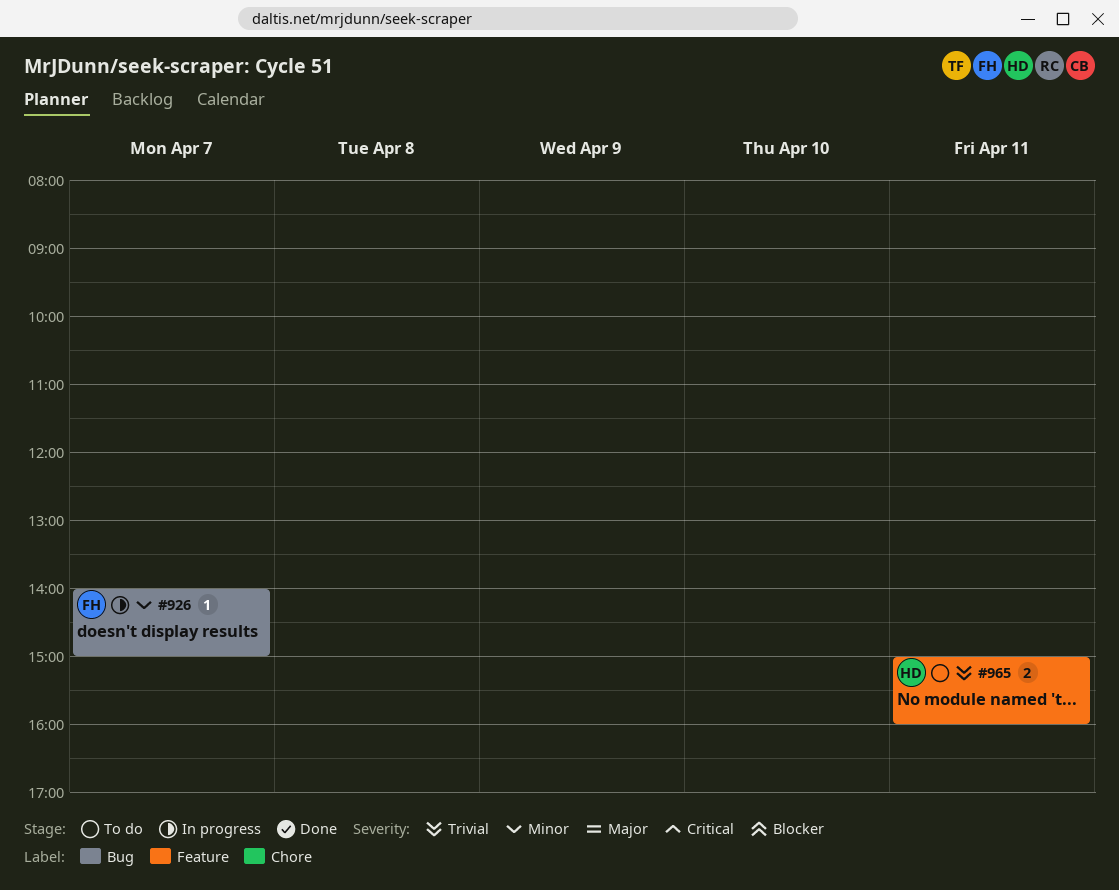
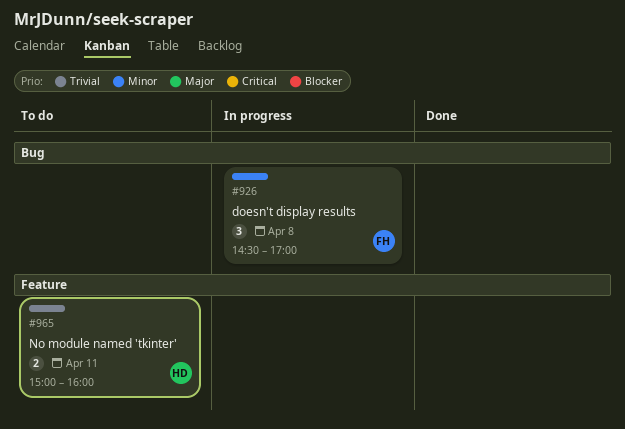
#926, estimate: 1 -> 3
#926, day: Apr 7 -> Apr 8
#926, begins: 14:00 -> 14:30
#926, ends: 15:00 -> 17:00

